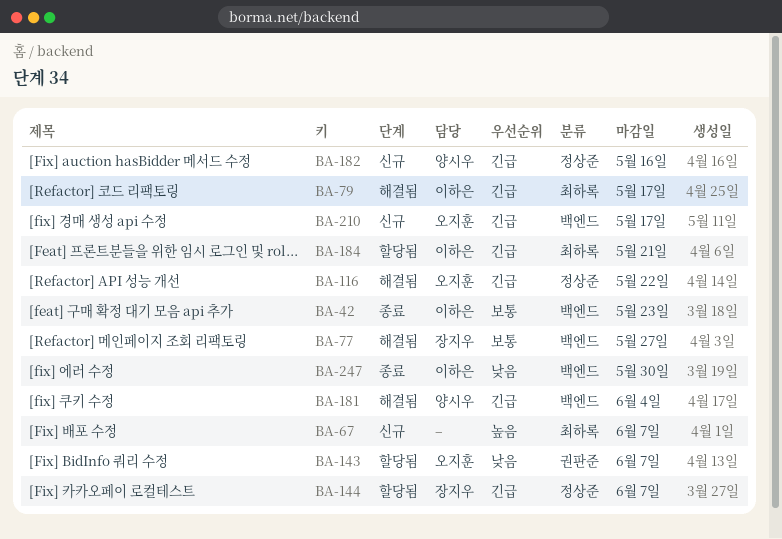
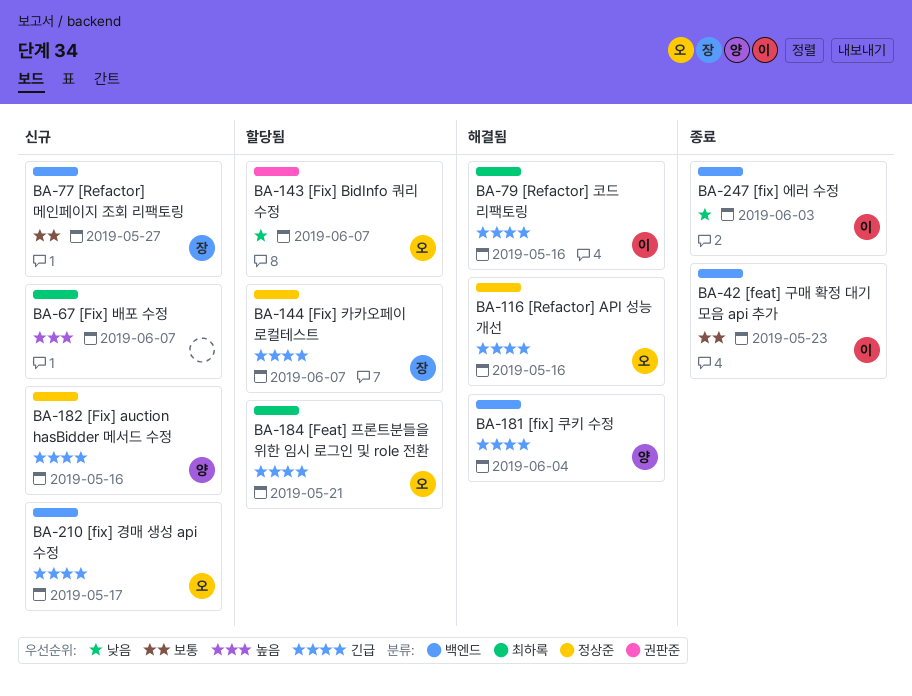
BA-77, status: 해결됨 -> 신규
BA-79, due: May 17 -> May 16
BA-116, due: May 22 -> May 16
BA-184, owner: 이하은 -> 오지훈
BA-247, due: May 30 -> Jun 3

